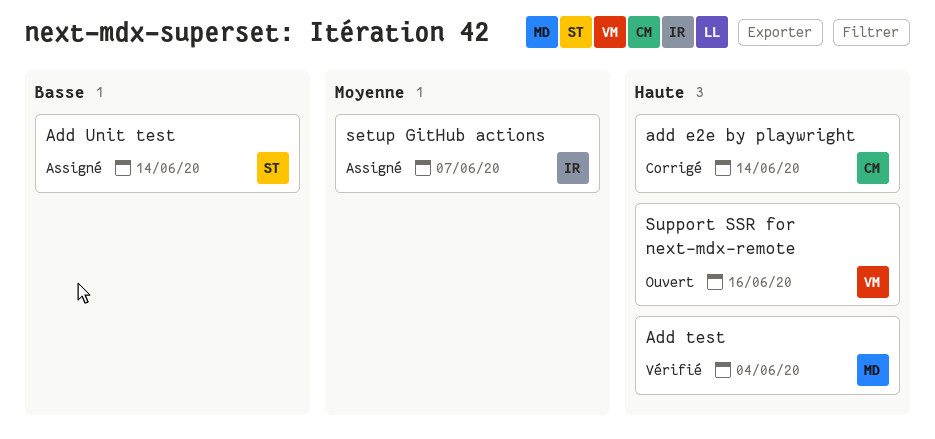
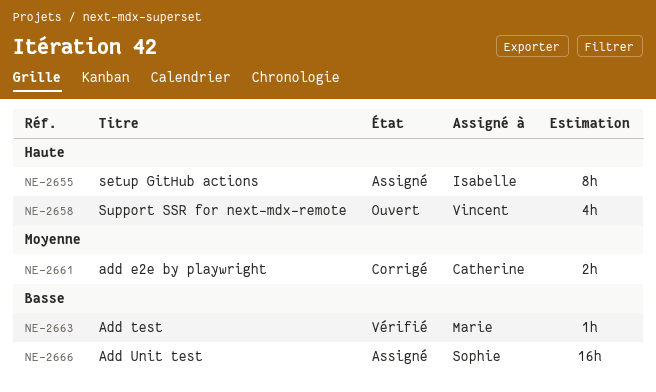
add e2e by playwright, priority: Haute -> Moyenne
Add test, priority: Haute -> Basse
setup GitHub actions, priority: Moyenne -> Haute

